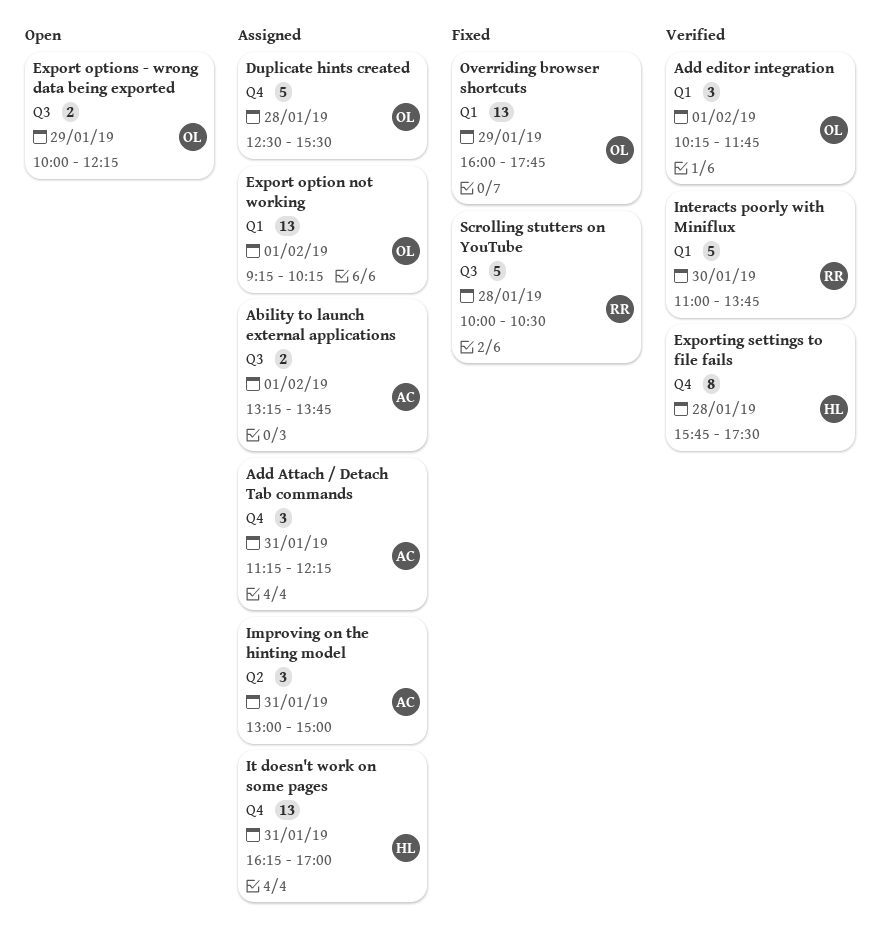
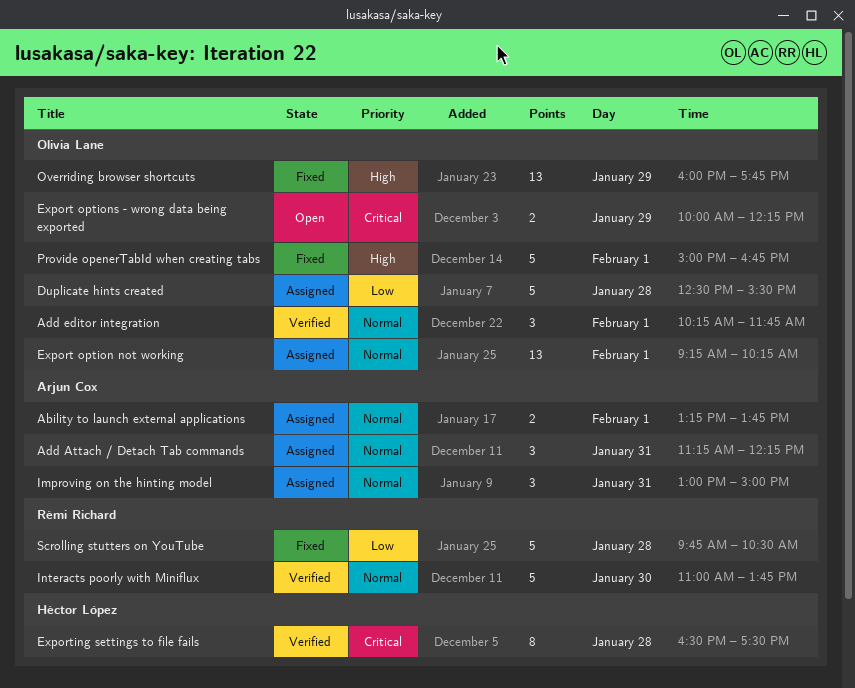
Exporting settings to file fails, begins: 15:45 -> 16:30
It doesn't work on some pages: present -> none
Provide openerTabId when creating tabs: none -> present
Scrolling stutters on YouTube, begins: 10:00 -> 09:45

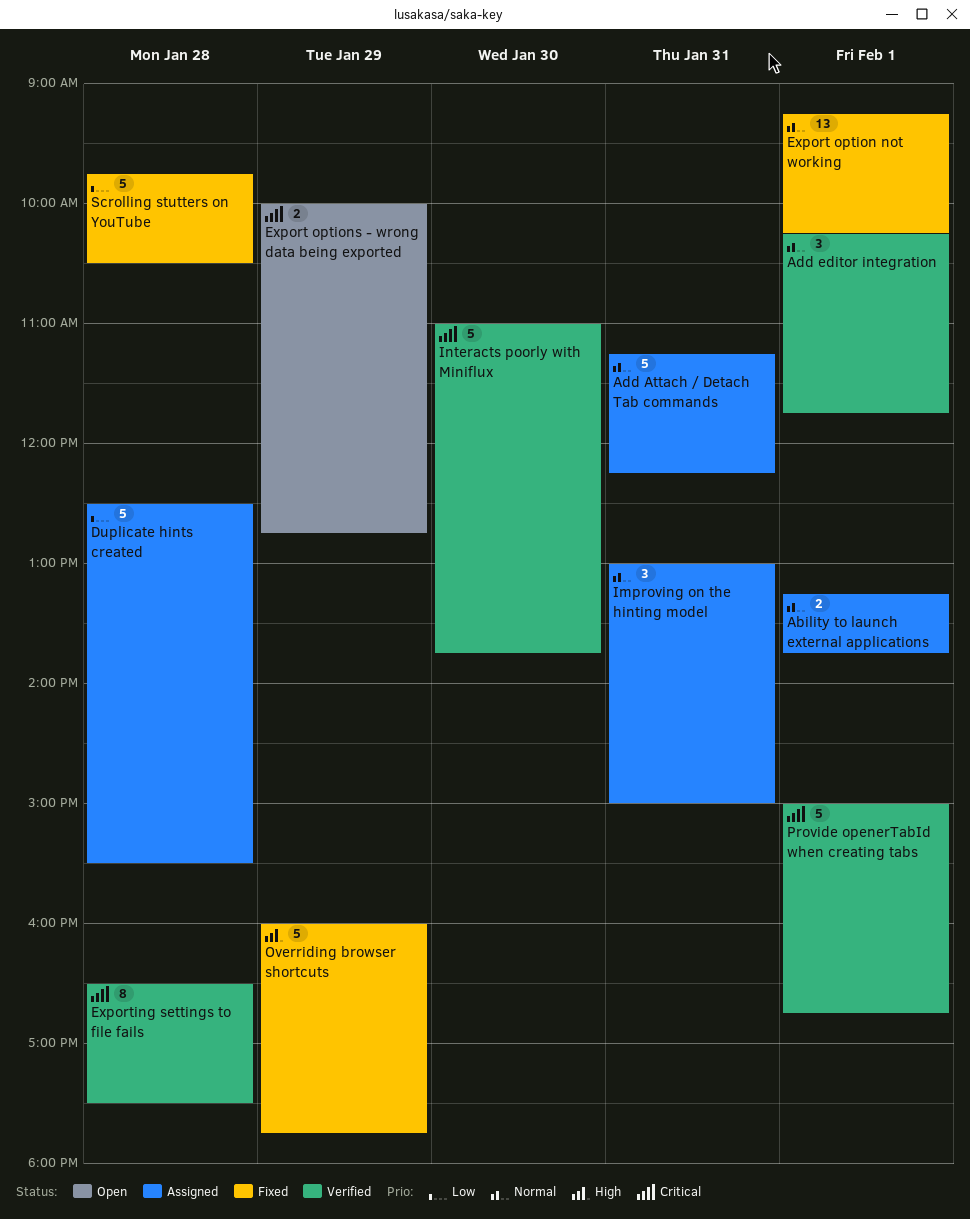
Add Attach / Detach Tab commands, estimate: 3 -> 5
Export option not working, status: Assigned -> Fixed
Export options - wrong data being exported, ends: 12:15 -> 12:45
Interacts poorly with Miniflux, priority: Normal -> Critical
Overriding browser shortcuts, estimate: 13 -> 5
Provide openerTabId when creating tabs, status: Fixed -> Verified
Provide openerTabId when creating tabs, priority: High -> Critical

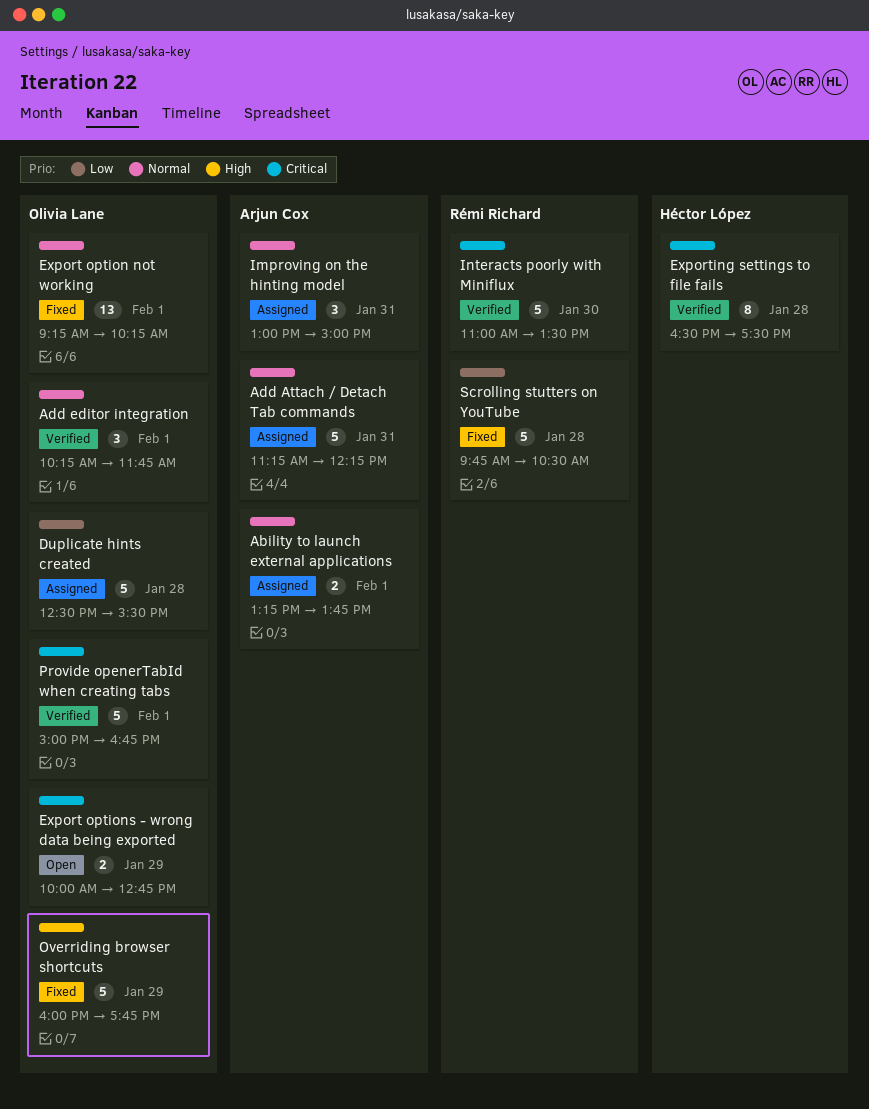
Interacts poorly with Miniflux, ends: 13:45 -> 13:30

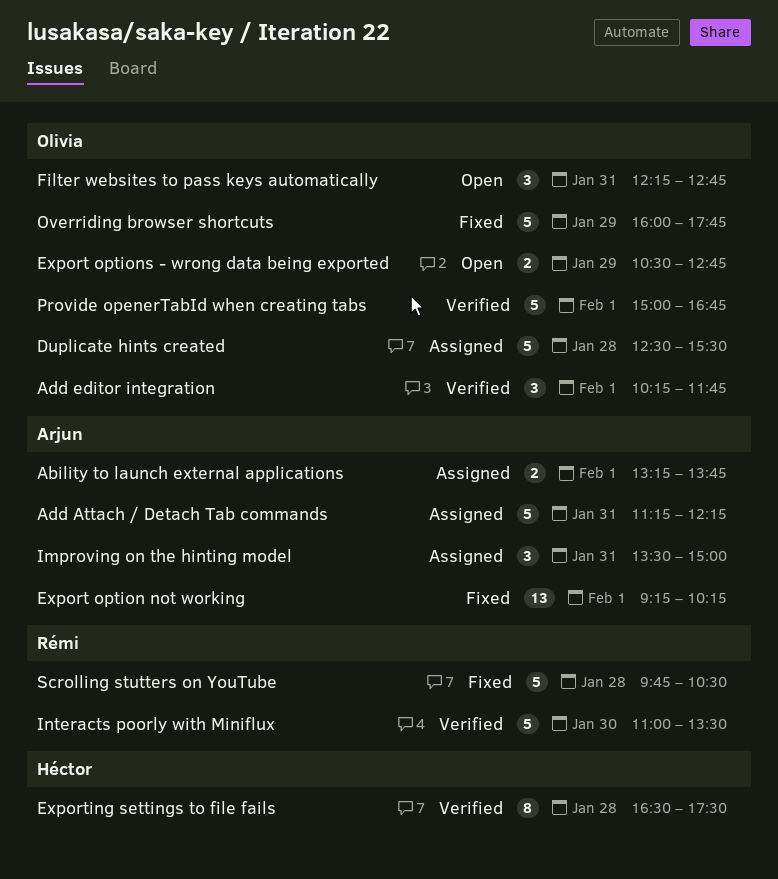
Export option not working, owner: Olivia Lane -> Arjun Cox
Export options - wrong data being exported, begins: 10:00 -> 10:30
Filter websites to pass keys automatically: none -> present
Improving on the hinting model, begins: 13:00 -> 13:30

